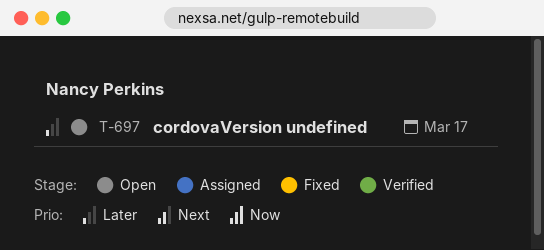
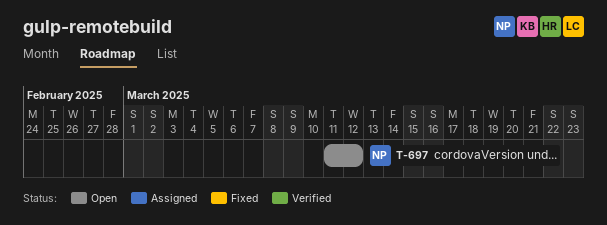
T-697, due: Mar 17 -> Mar 12

